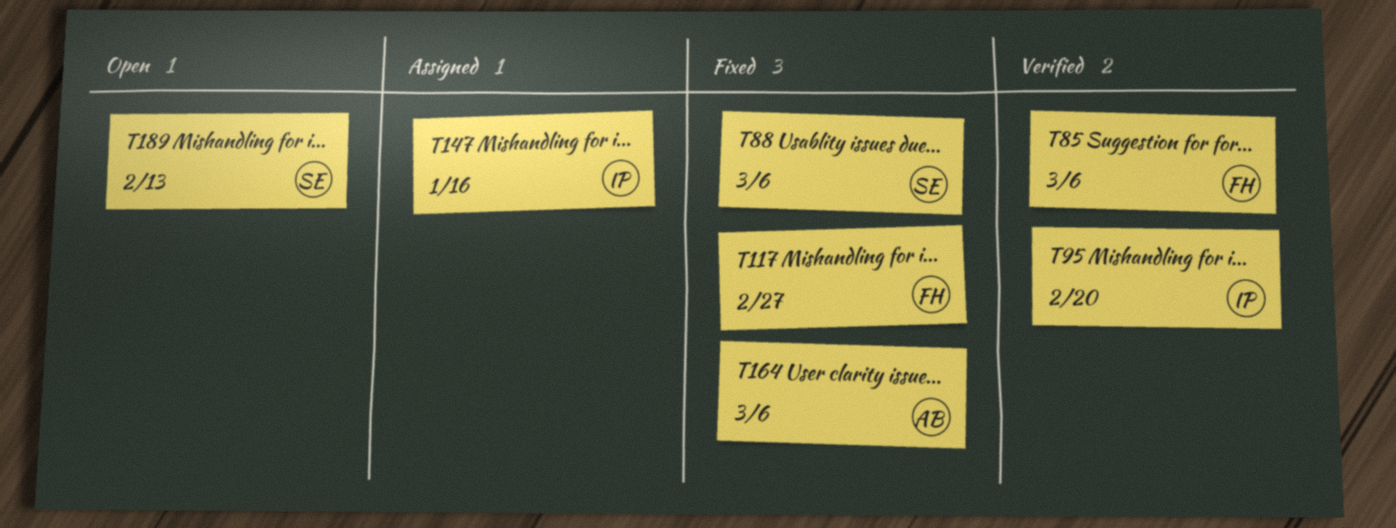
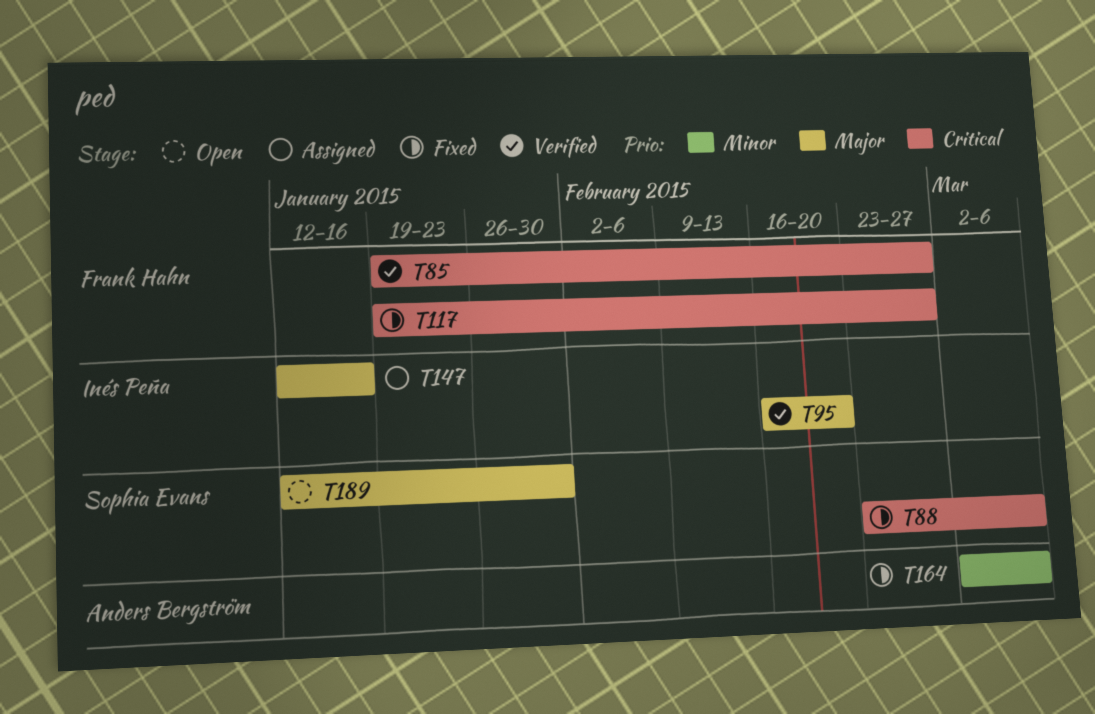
T85, due: Mar 6 -> Feb 27
T189, due: Feb 13 -> Jan 30

